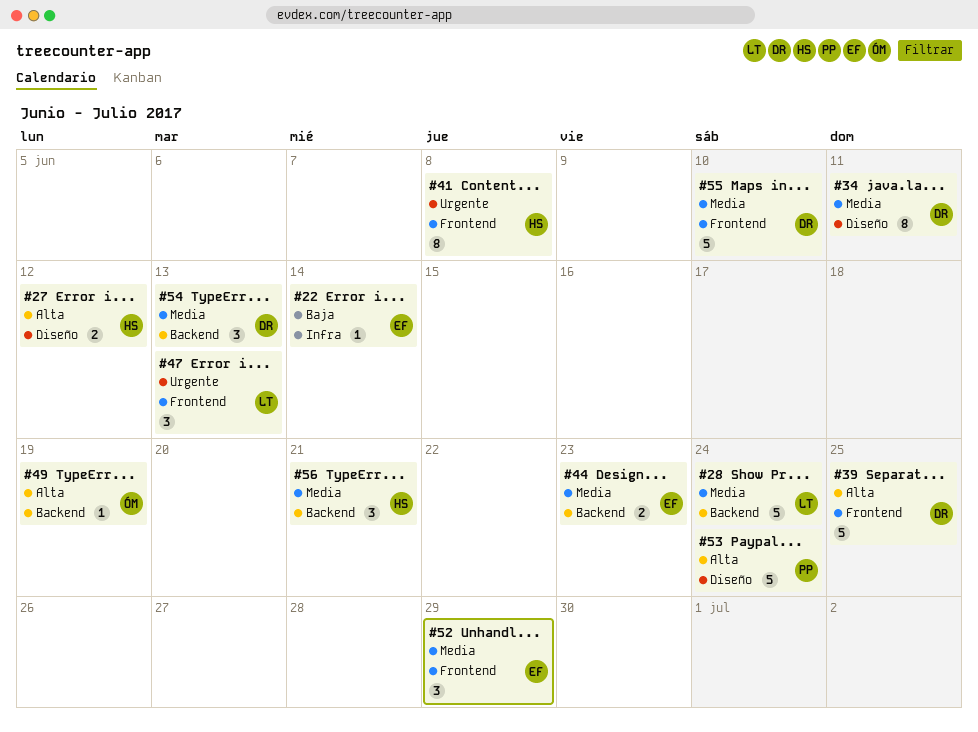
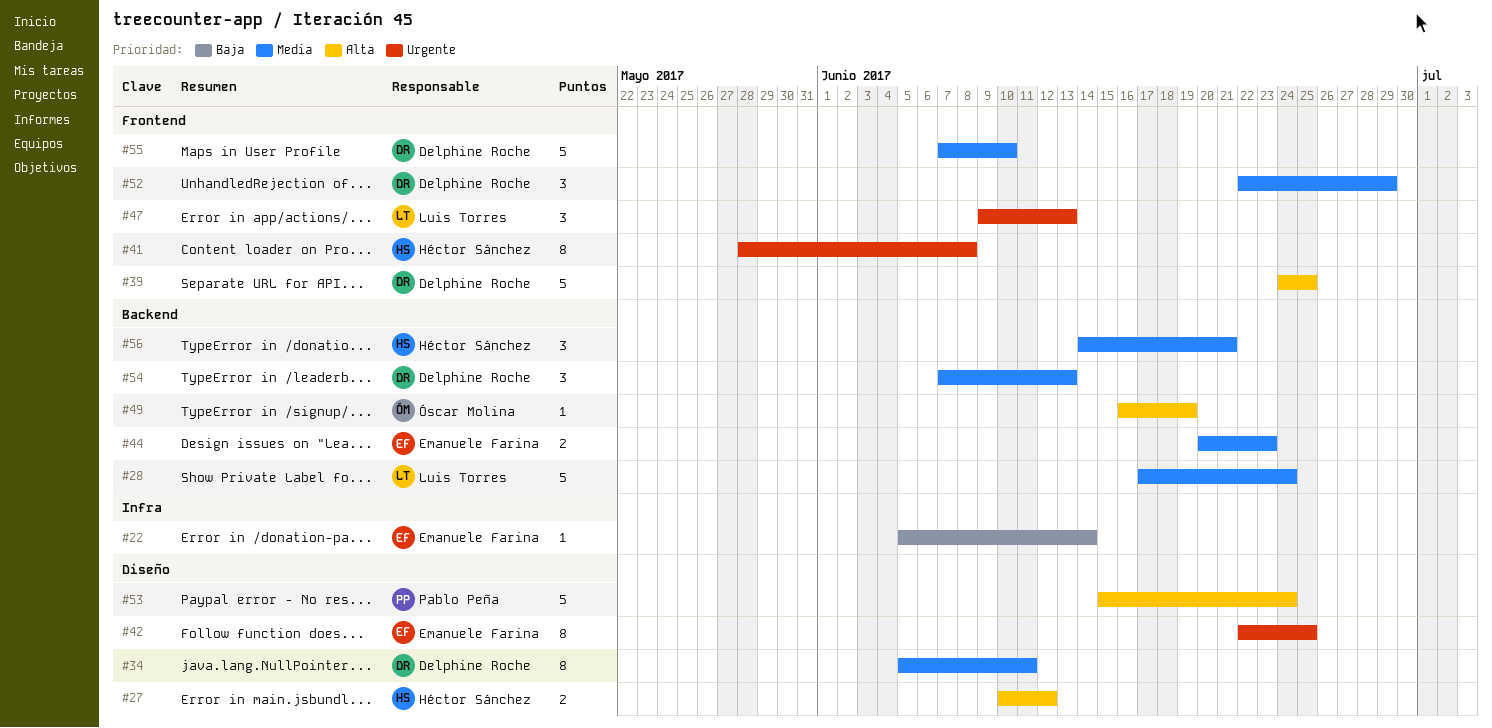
#42: none -> present
#52, owner: Emanuele Farina -> Delphine Roche

